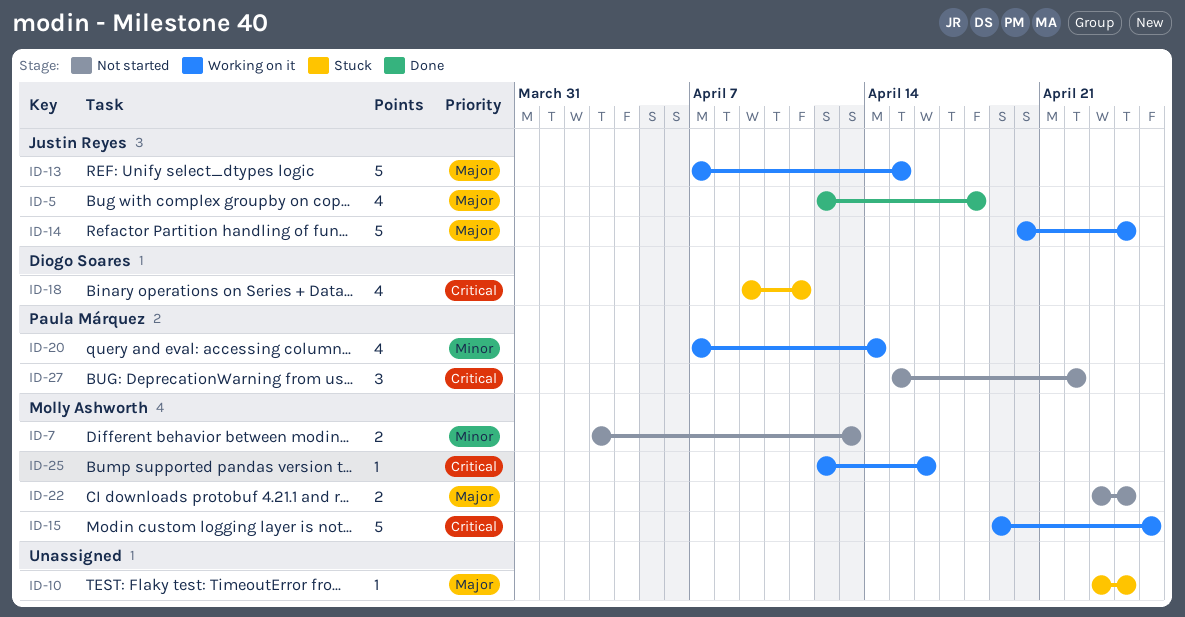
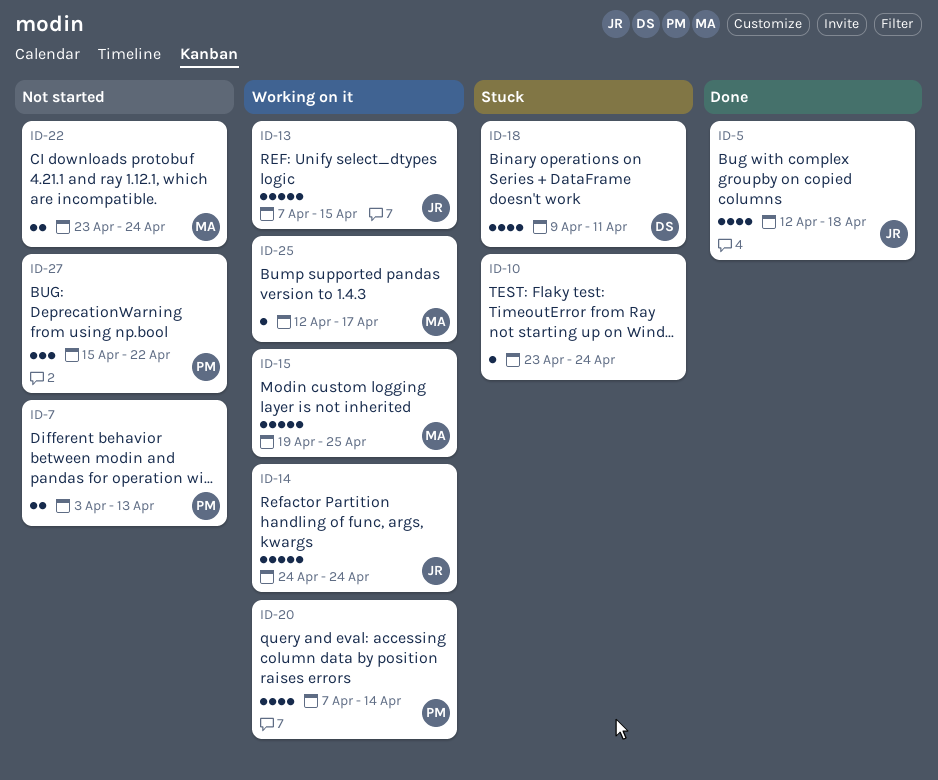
ID-7, owner: Molly Ashworth -> Paula Márquez
ID-14, start: Apr 20 -> Apr 24
ID-25, due: Apr 16 -> Apr 17

